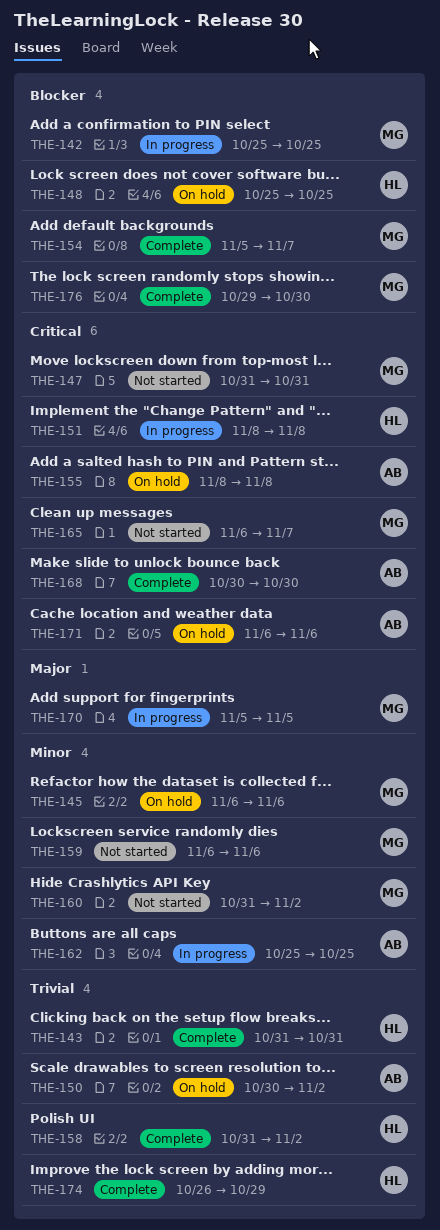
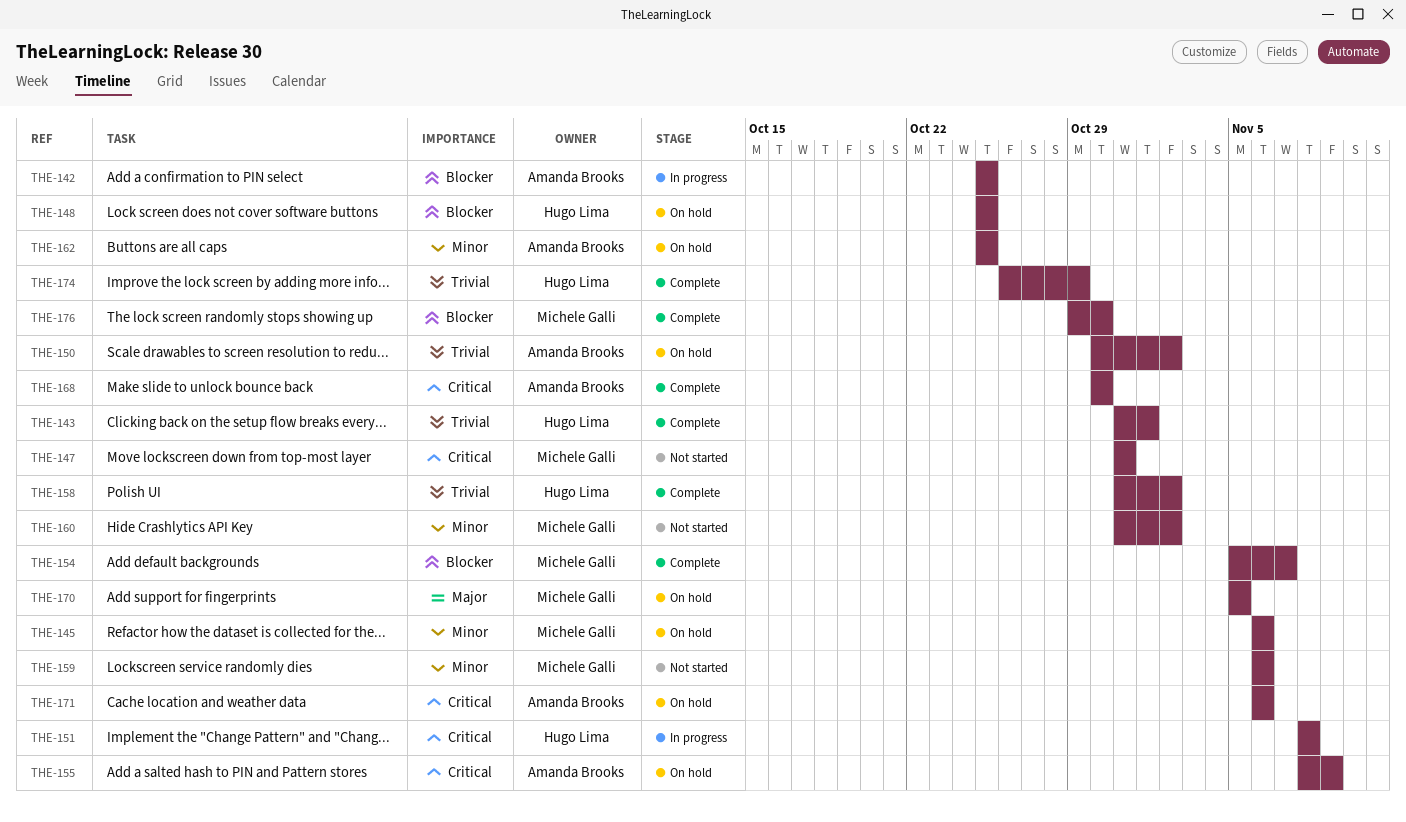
THE-142, owner: Michele Galli -> Amanda Brooks
THE-143, due: Oct 31 -> Nov 1
THE-155, due: Nov 8 -> Nov 9
THE-162, status: In progress -> On hold
THE-165: present -> none
THE-170, status: In progress -> On hold

